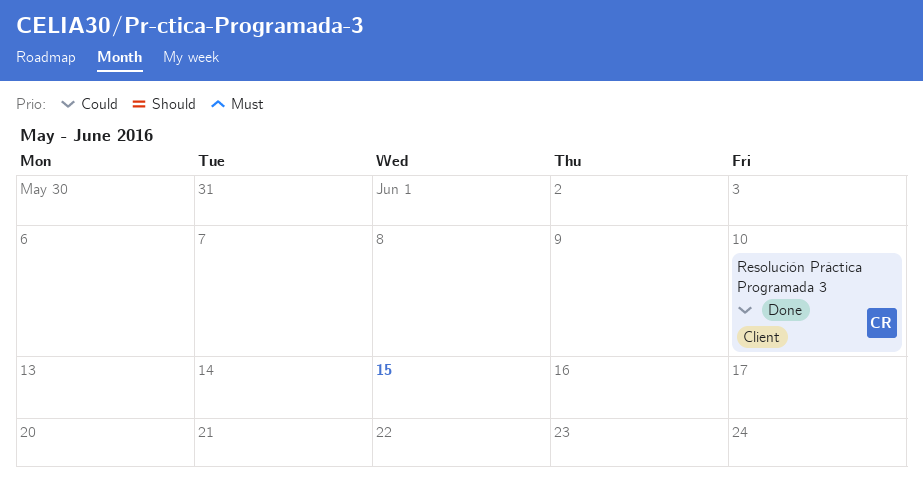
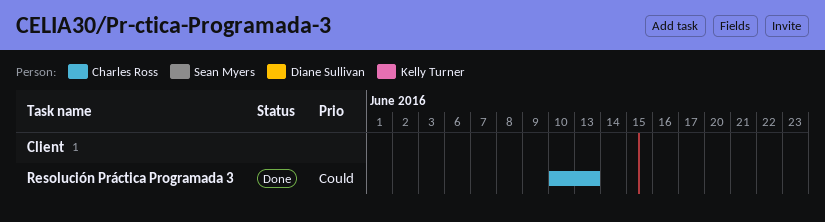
Resolución Práctica Programada 3, due: Jun 10 -> Jun 13

